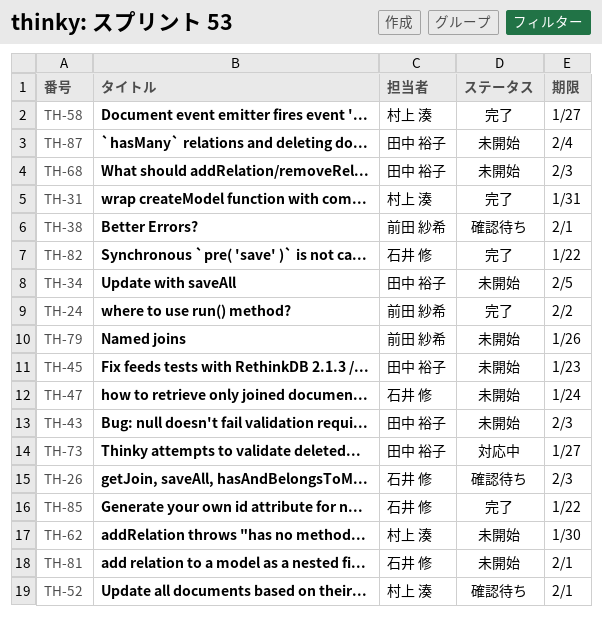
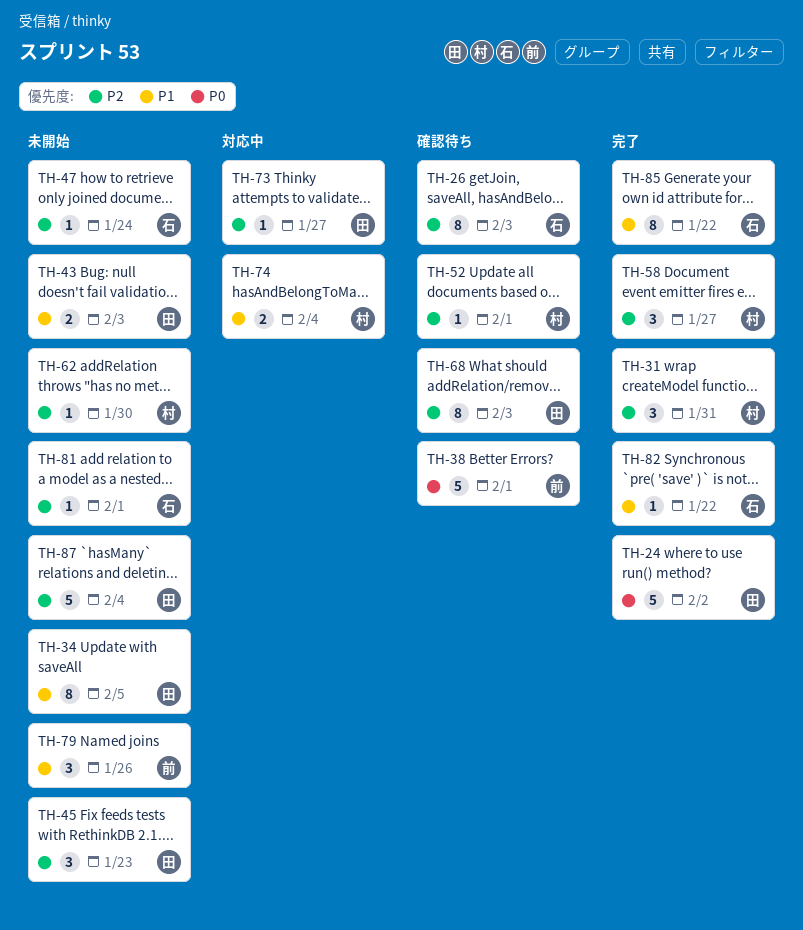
TH-24, owner: 前田 紗希 -> 田中 裕子
TH-68, status: 未開始 -> 確認待ち
TH-74: none -> present

